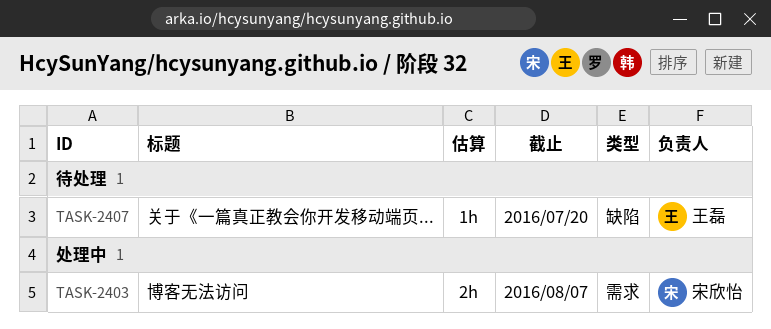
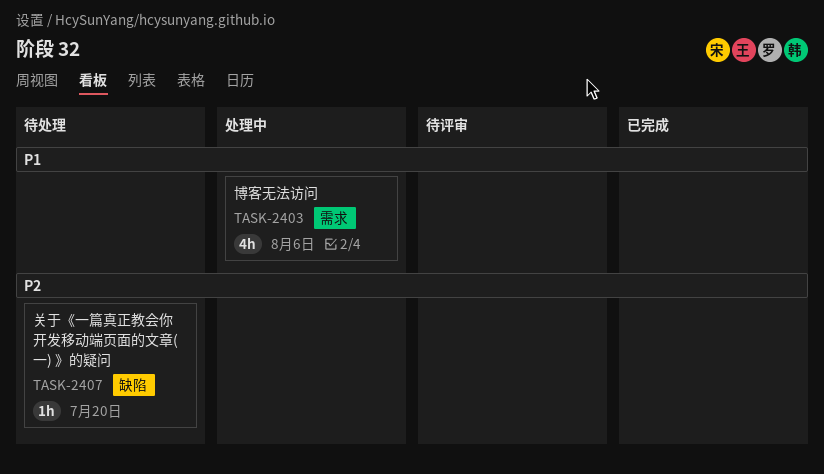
TASK-2403, estimate: 2h -> 4h
TASK-2403, due: Aug 7 -> Aug 6

